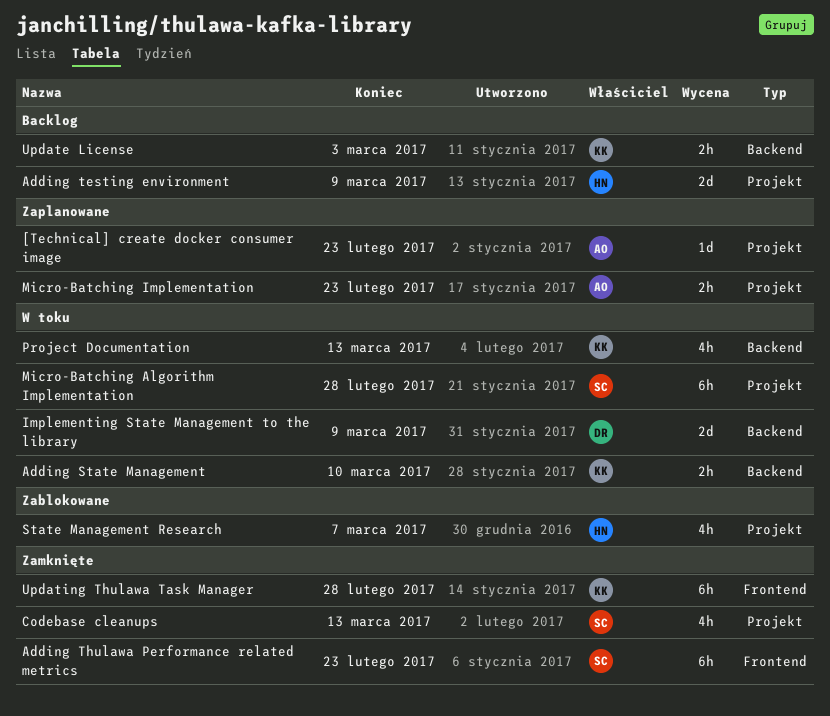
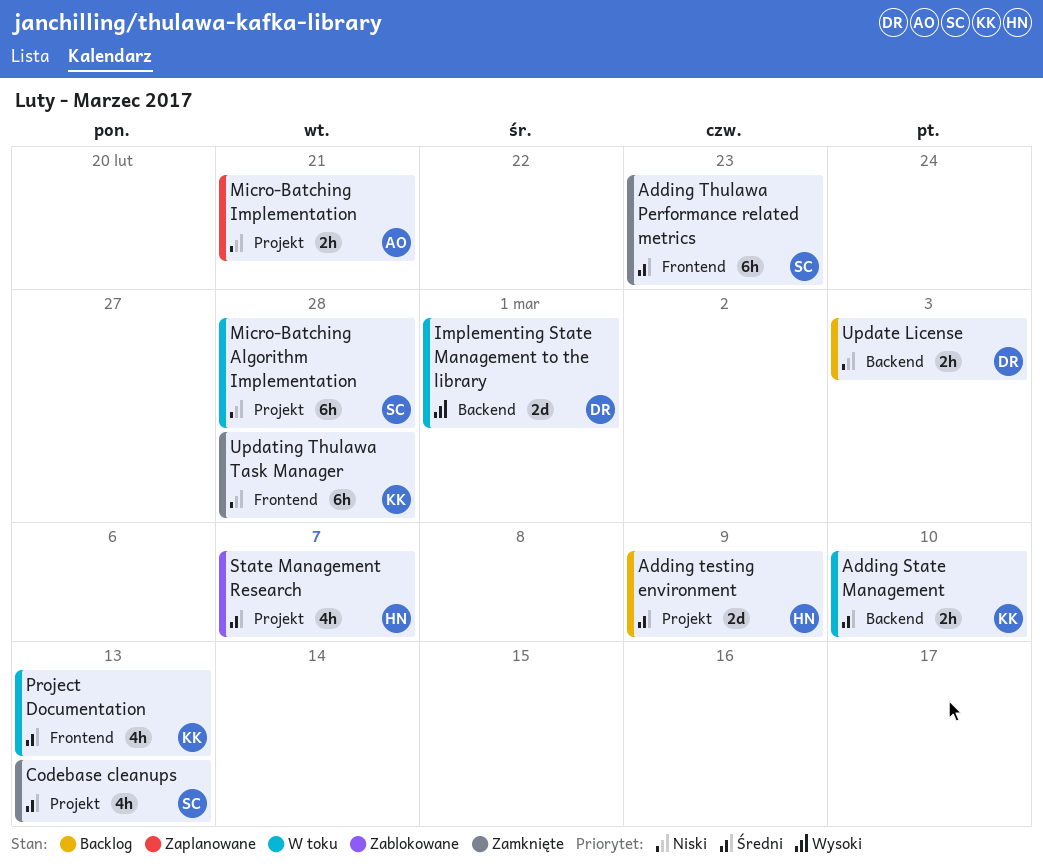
[Technical] create docker consumer image: present -> none
Implementing State Management to the library, due: Mar 9 -> Mar 1
Micro-Batching Implementation, due: Feb 23 -> Feb 21
Project Documentation, label: Backend -> Frontend
Update License, owner: KK -> DR

